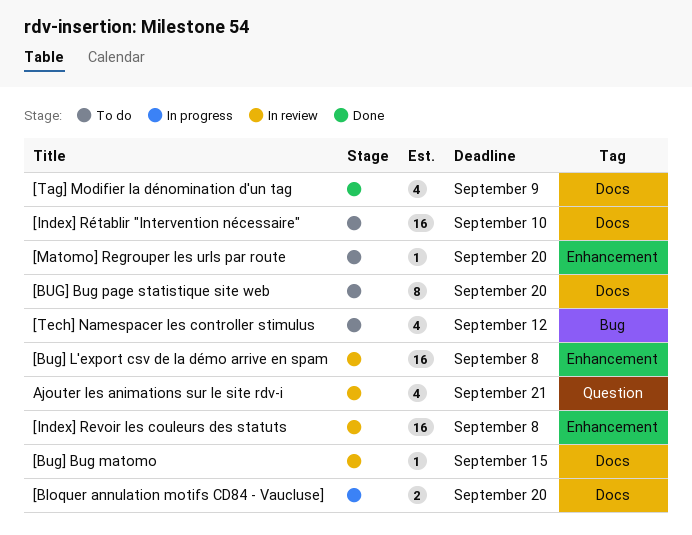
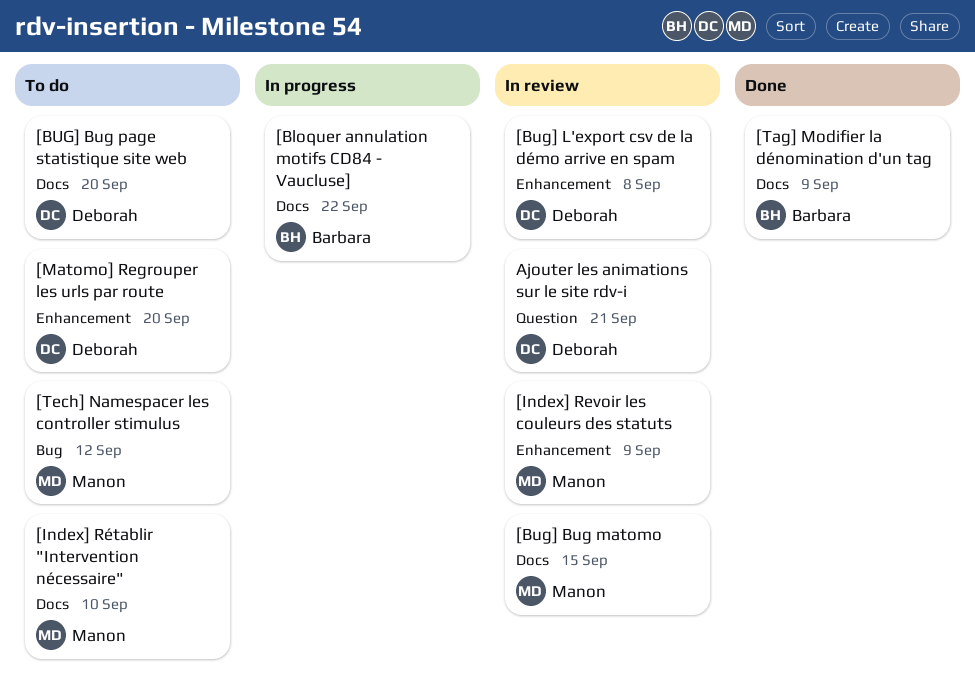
[Bloquer annulation motifs CD84 - Vaucluse], due: Sep 20 -> Sep 22
[Index] Revoir les couleurs des statuts, due: Sep 8 -> Sep 9

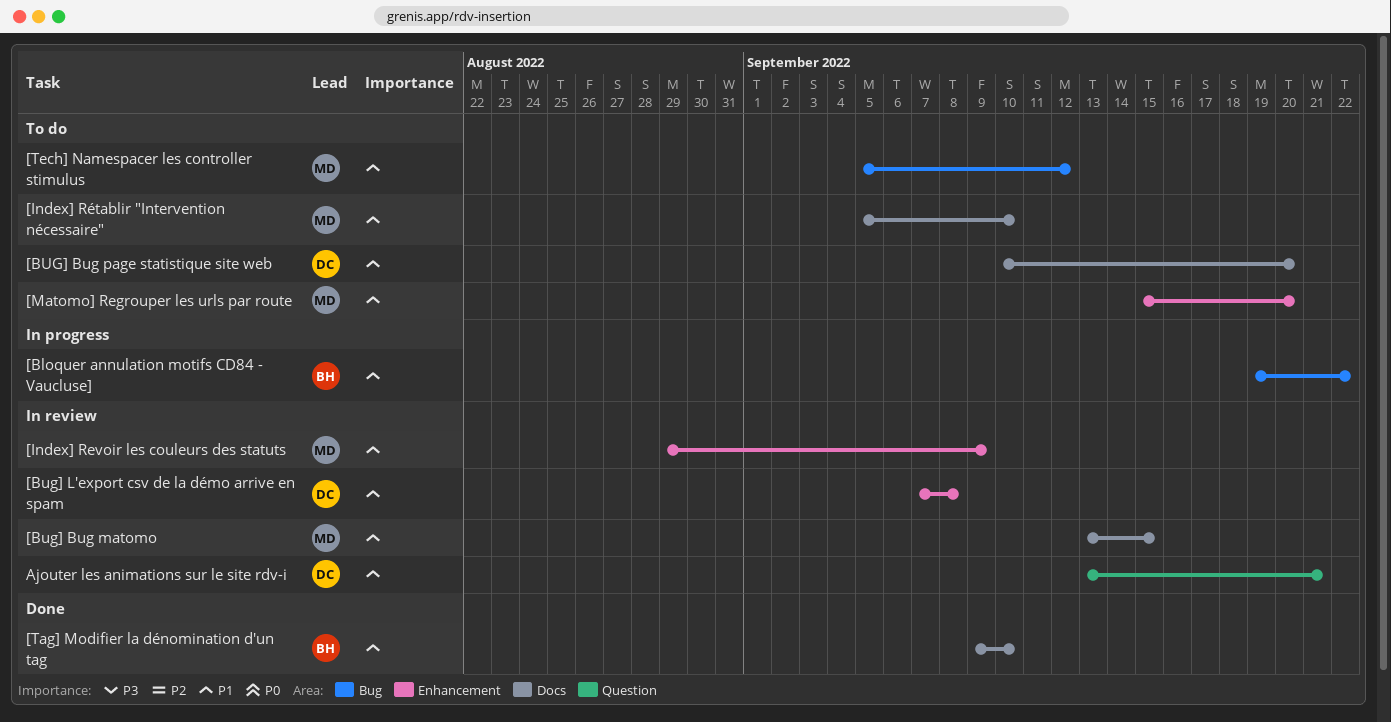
[Bloquer annulation motifs CD84 - Vaucluse], label: Docs -> Bug
[Matomo] Regrouper les urls par route, owner: Deborah -> Manon
[Tag] Modifier la dénomination d'un tag, due: Sep 9 -> Sep 10

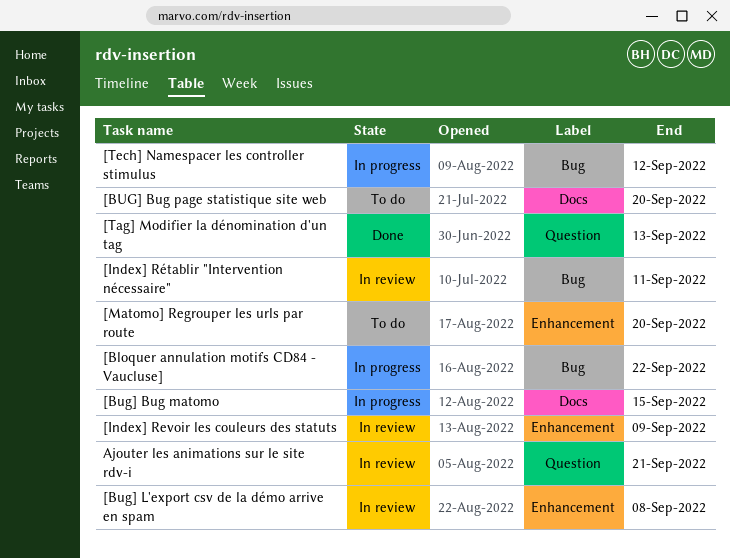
[Bug] Bug matomo, status: In review -> In progress
[Index] Rétablir "Intervention nécessaire", status: To do -> In review
[Index] Rétablir "Intervention nécessaire", label: Docs -> Bug
[Index] Rétablir "Intervention nécessaire", due: Sep 10 -> Sep 11
[Tag] Modifier la dénomination d'un tag, label: Docs -> Question
[Tag] Modifier la dénomination d'un tag, due: Sep 10 -> Sep 13
[Tech] Namespacer les controller stimulus, status: To do -> In progress

